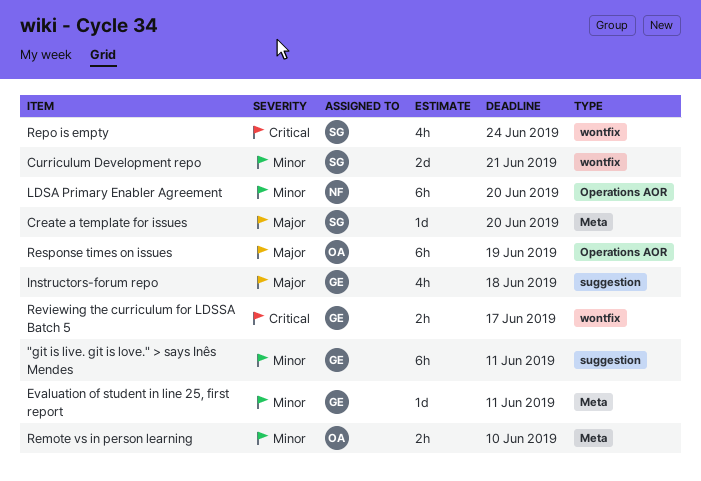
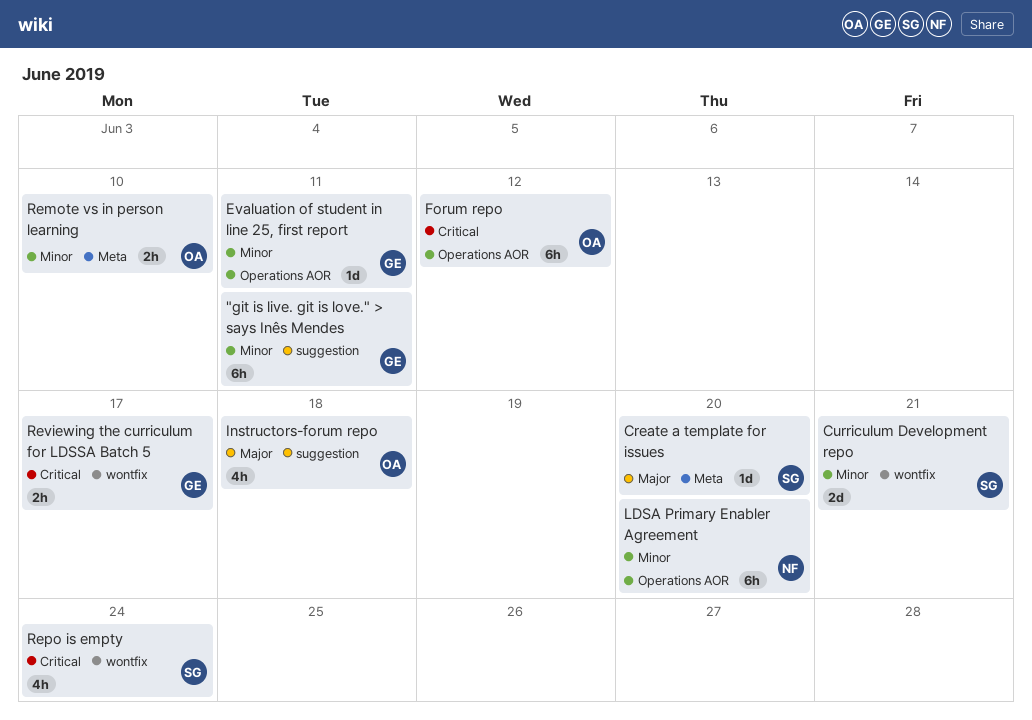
Evaluation of student in line 25, first report, label: Meta -> Operations AOR
Forum repo: none -> present
Instructors-forum repo, owner: GE -> OA
Response times on issues: present -> none

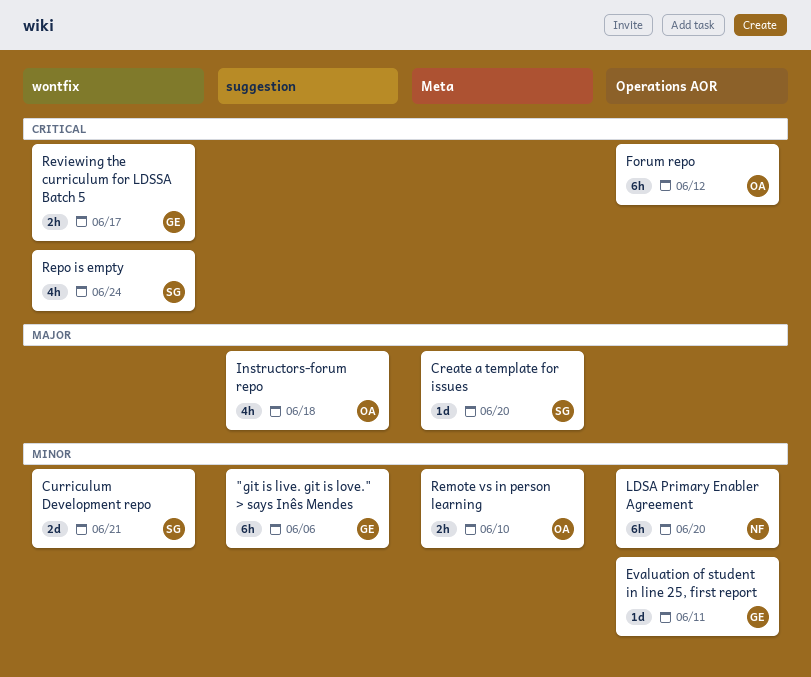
"git is live. git is love." > says Inês Mendes, due: Jun 11 -> Jun 6

